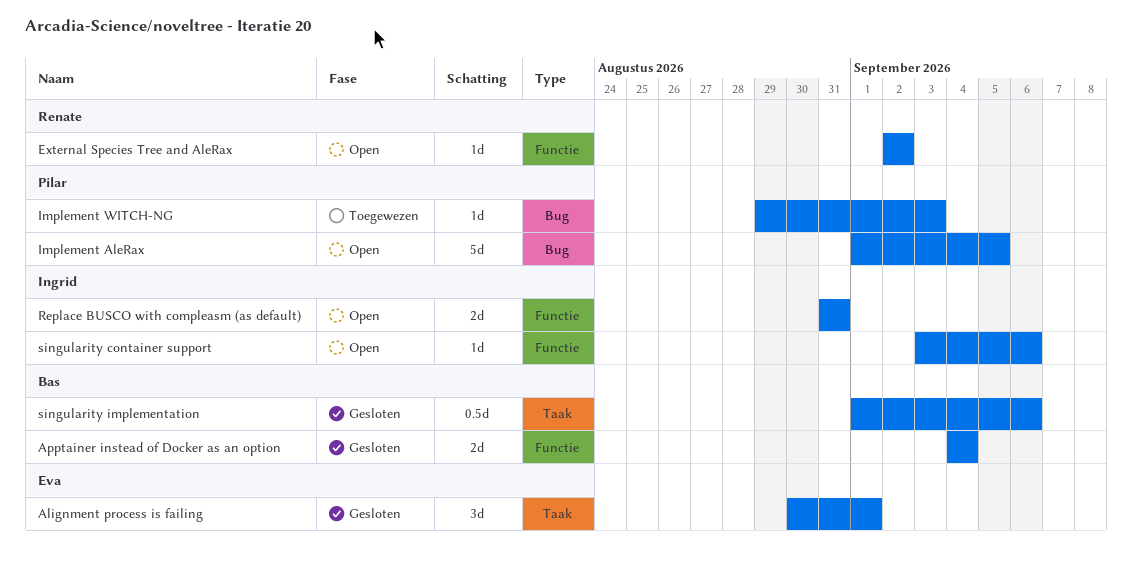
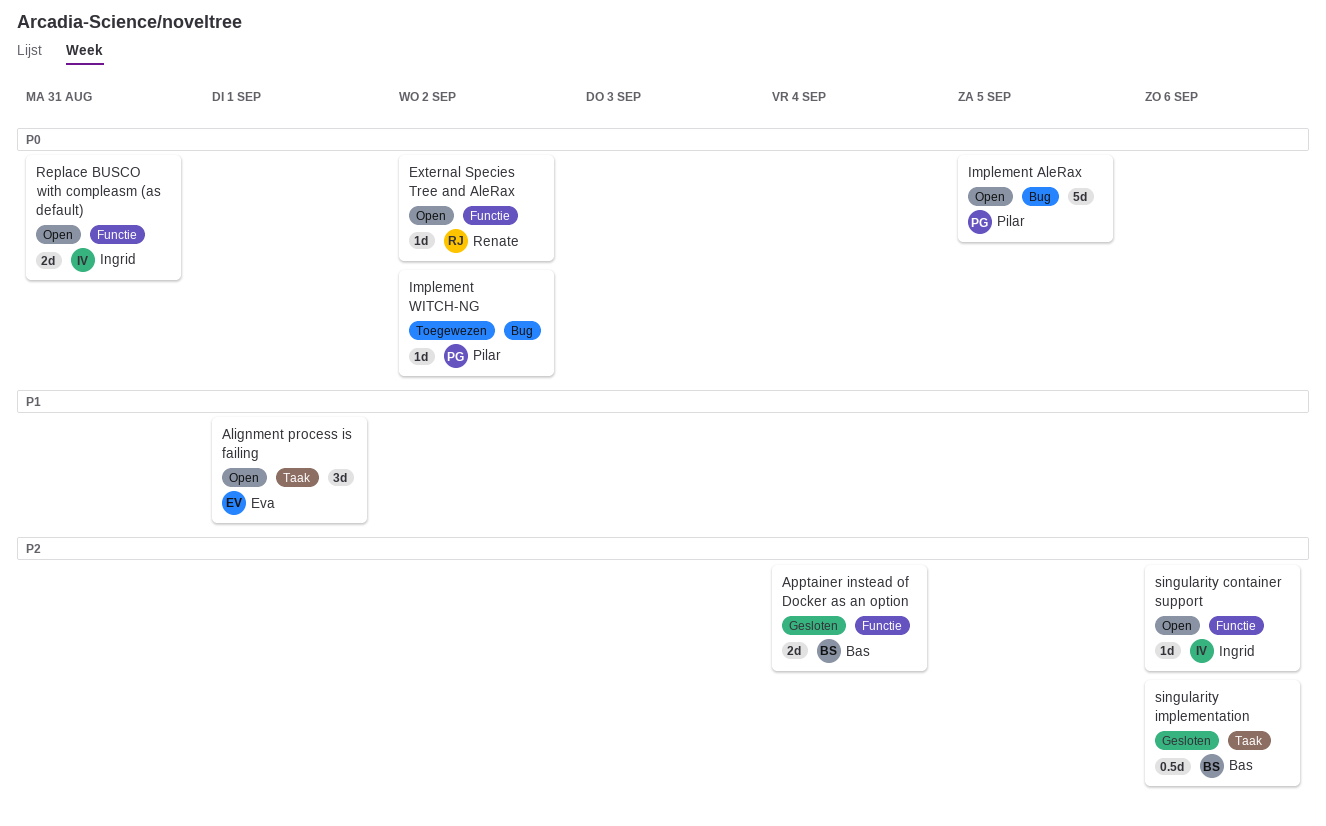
Alignment process is failing, status: Gesloten -> Open
Implement WITCH-NG, due: Sep 3 -> Sep 2

